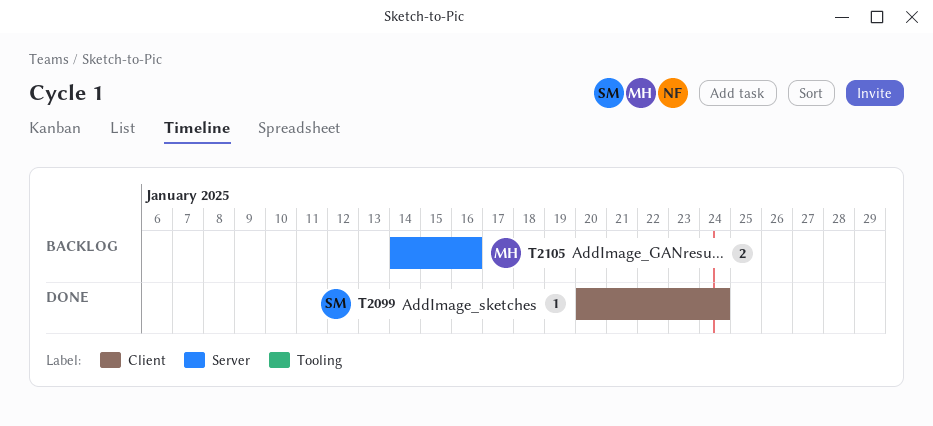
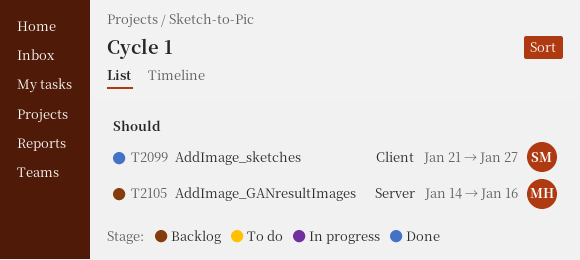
T2099, start: Jan 20 -> Jan 21
T2099, due: Jan 24 -> Jan 27

